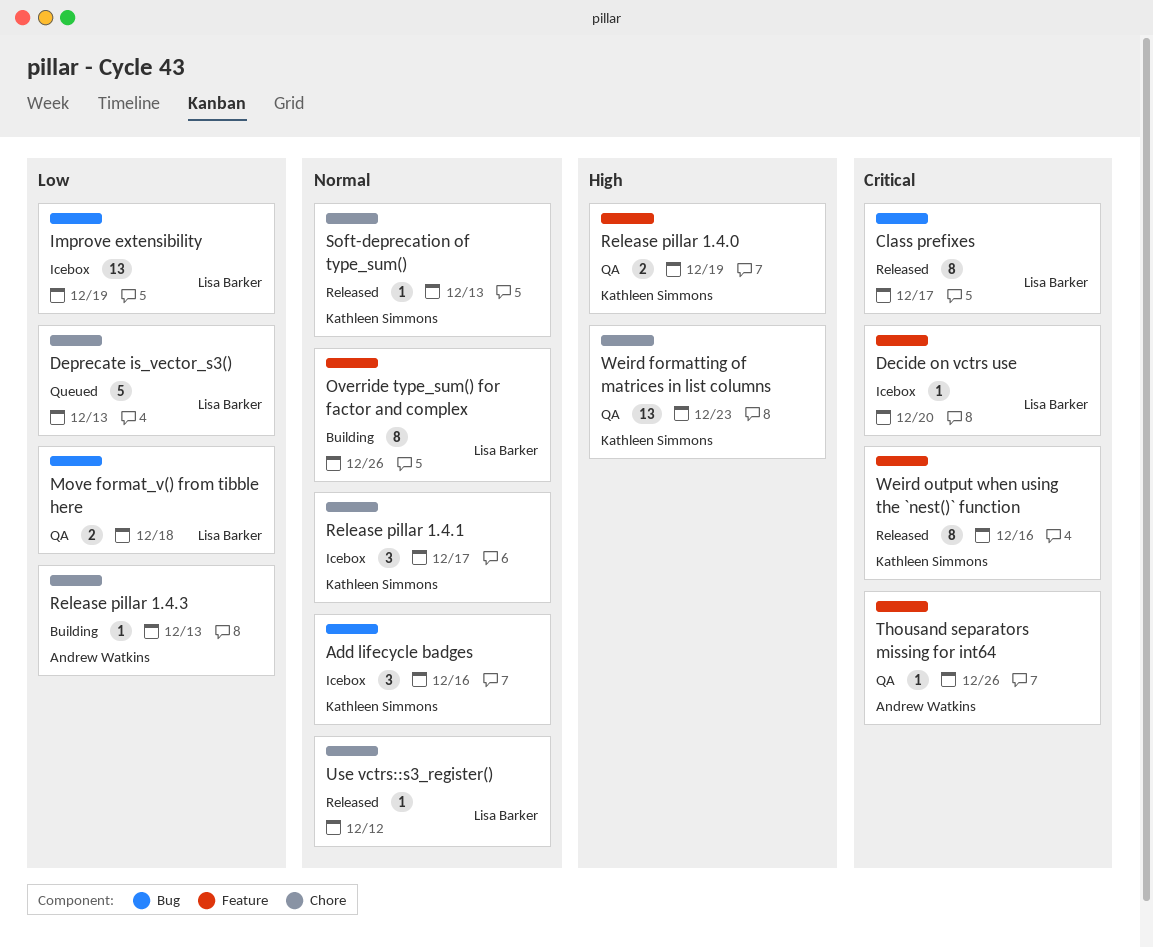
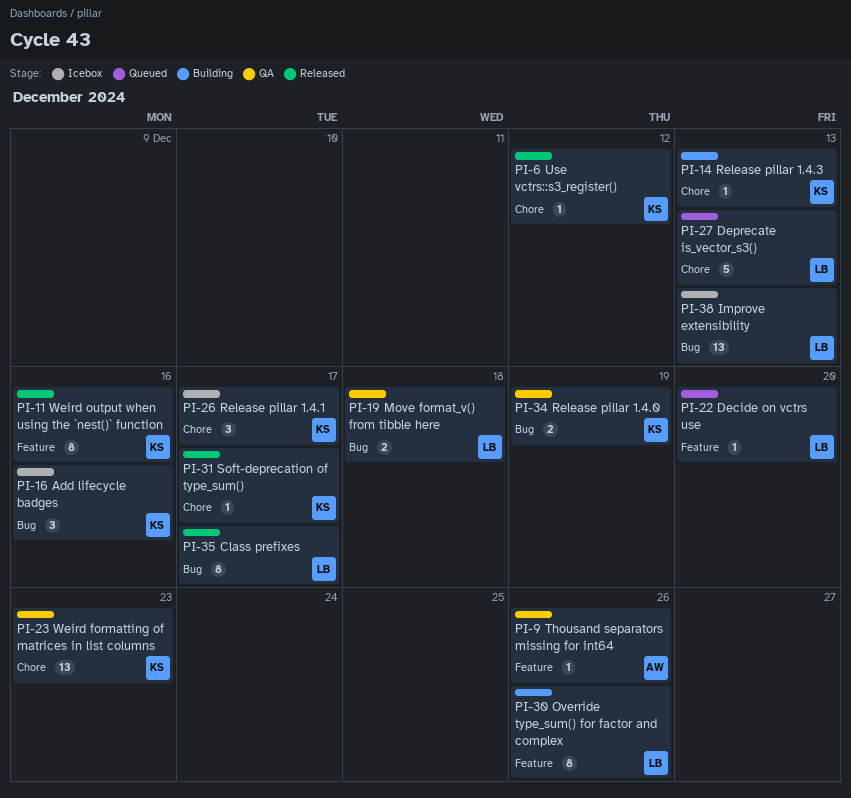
Decide on vctrs use, status: Icebox -> Queued
Improve extensibility, due: Dec 19 -> Dec 13
Release pillar 1.4.0, label: Feature -> Bug
Release pillar 1.4.3, owner: Andrew Watkins -> Kathleen Simmons
Soft-deprecation of type_sum(), due: Dec 13 -> Dec 17
Use vctrs::s3_register(), owner: Lisa Barker -> Kathleen Simmons

